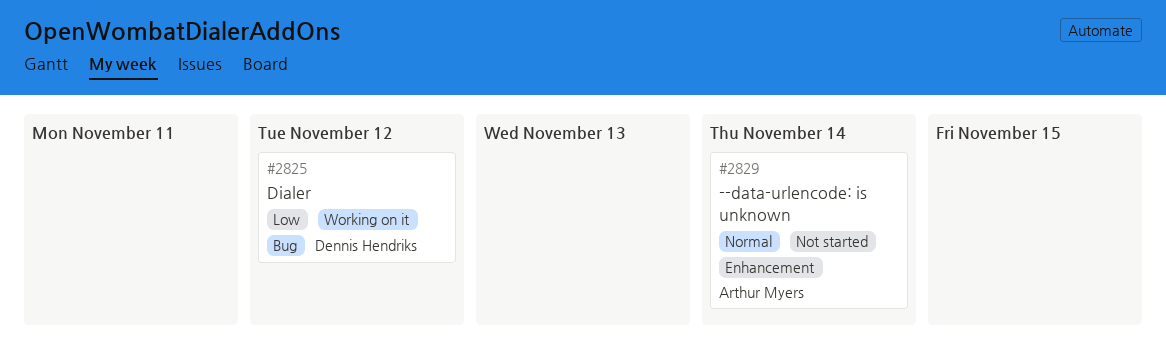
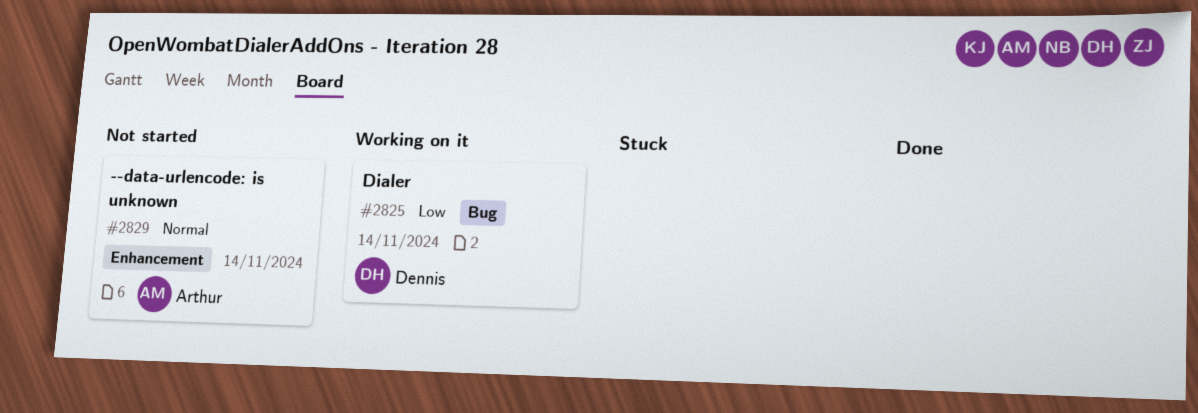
#2825, due: Nov 12 -> Nov 14

